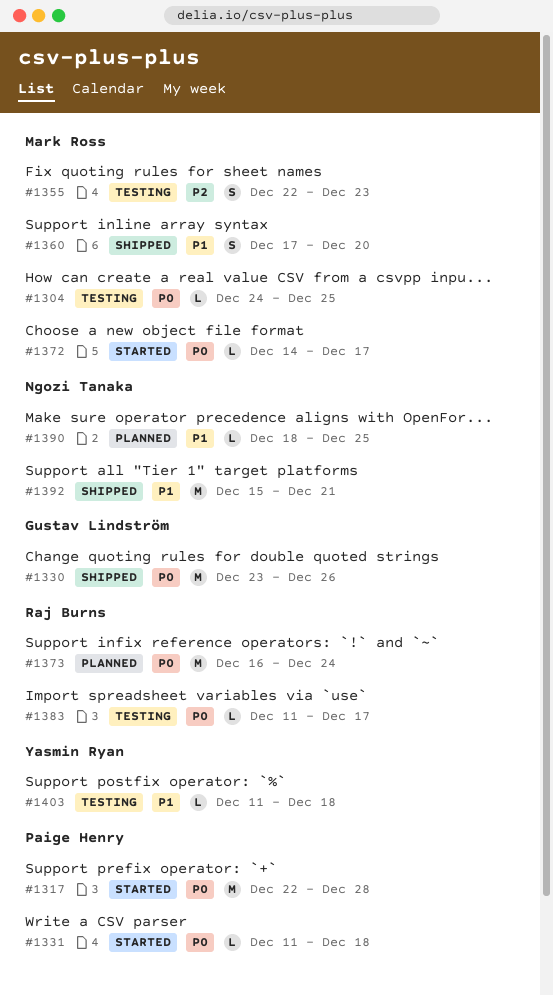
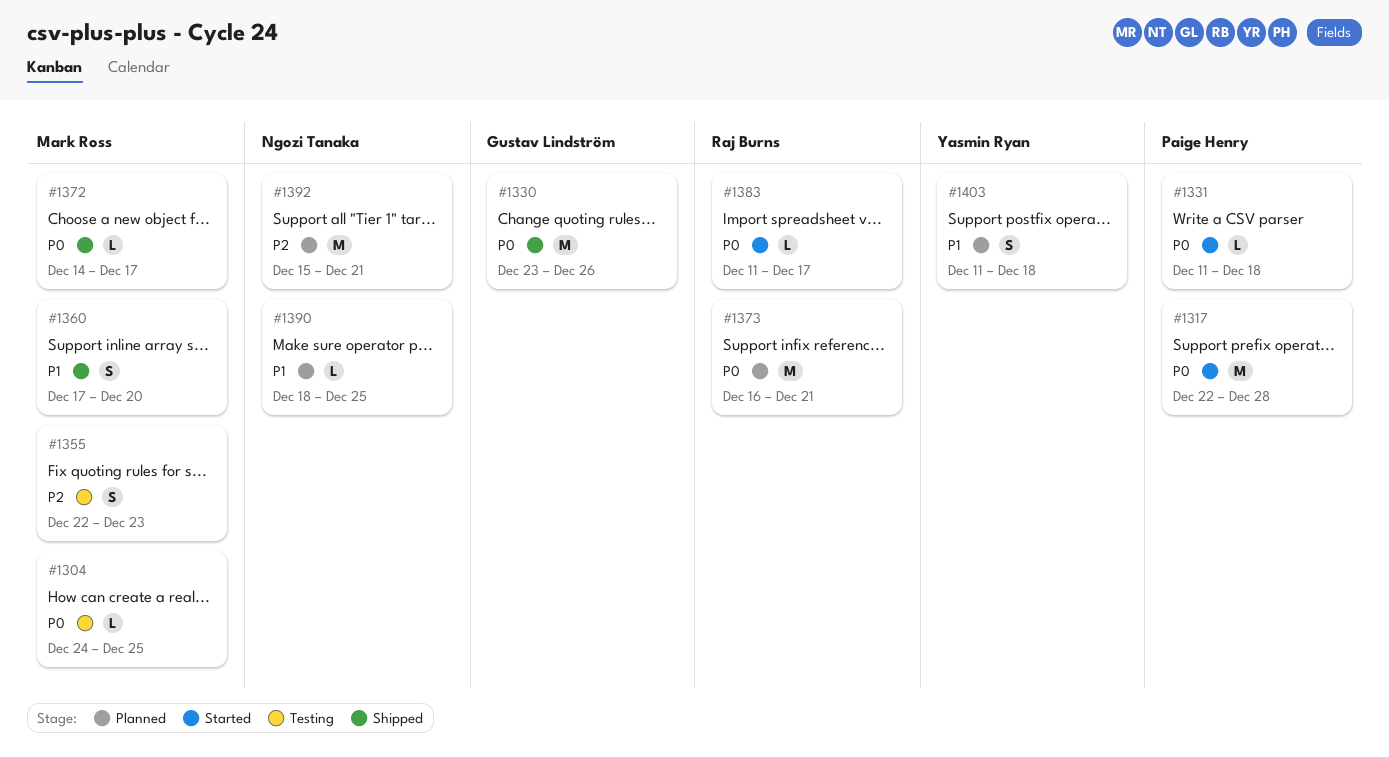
#1372, status: Started -> Shipped
#1373, due: Dec 24 -> Dec 21
#1383, status: Testing -> Started
#1392, status: Shipped -> Planned
#1392, priority: P1 -> P2
#1403, status: Testing -> Planned
#1403, estimate: L -> S

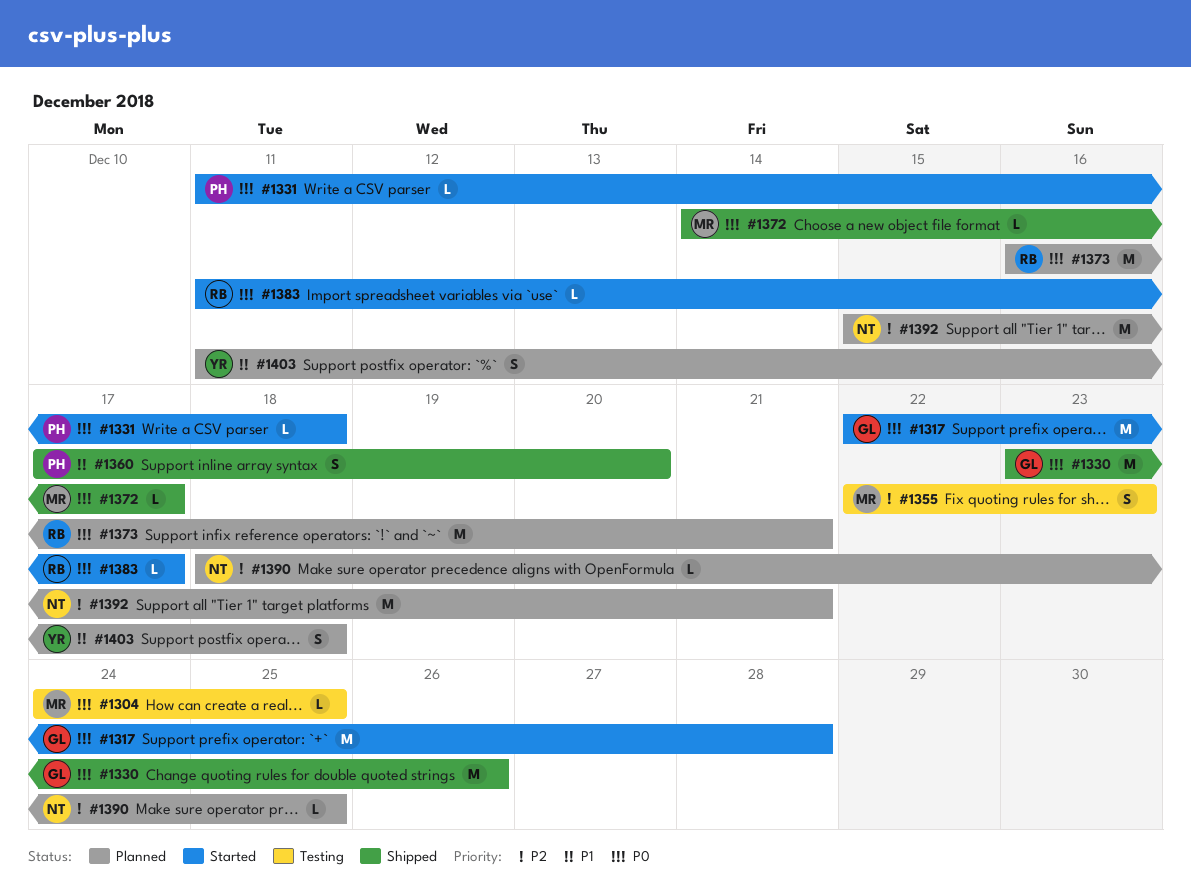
#1317, owner: Paige Henry -> Gustav Lindström
#1360, owner: Mark Ross -> Paige Henry
#1390, priority: P1 -> P2

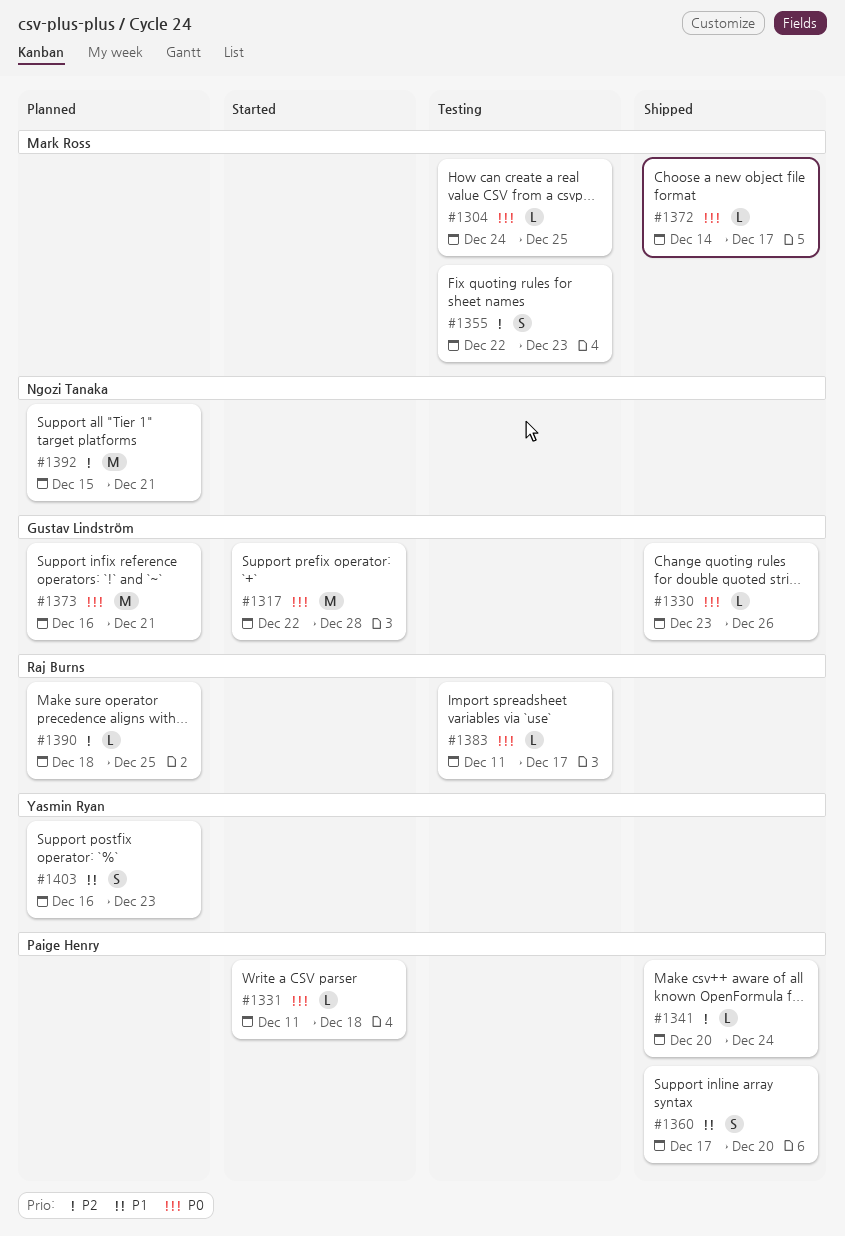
#1330, estimate: M -> L
#1341: none -> present
#1373, owner: Raj Burns -> Gustav Lindström
#1383, status: Started -> Testing
#1390, owner: Ngozi Tanaka -> Raj Burns
#1403, start: Dec 11 -> Dec 16
#1403, due: Dec 18 -> Dec 23

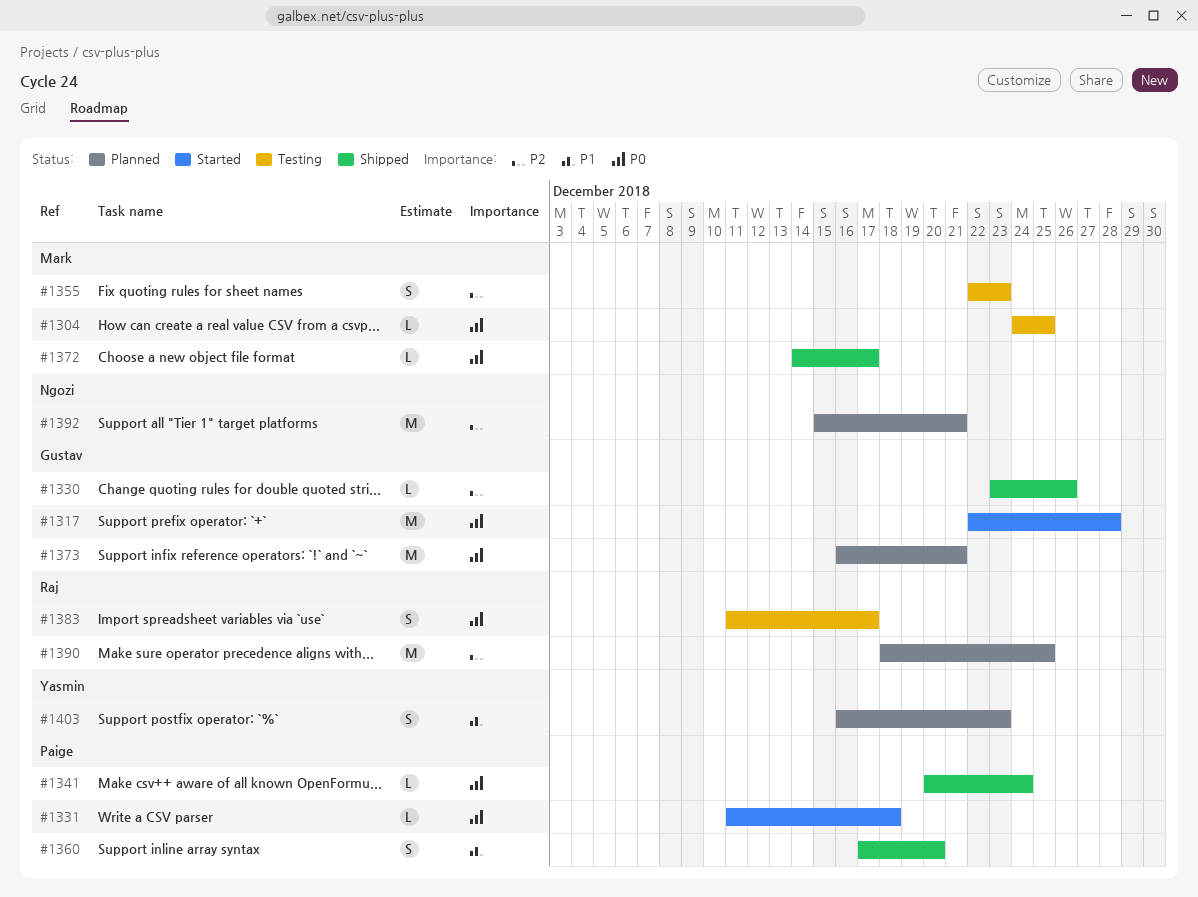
#1330, priority: P0 -> P2
#1341, priority: P2 -> P0
#1383, estimate: L -> S
#1390, estimate: L -> M

